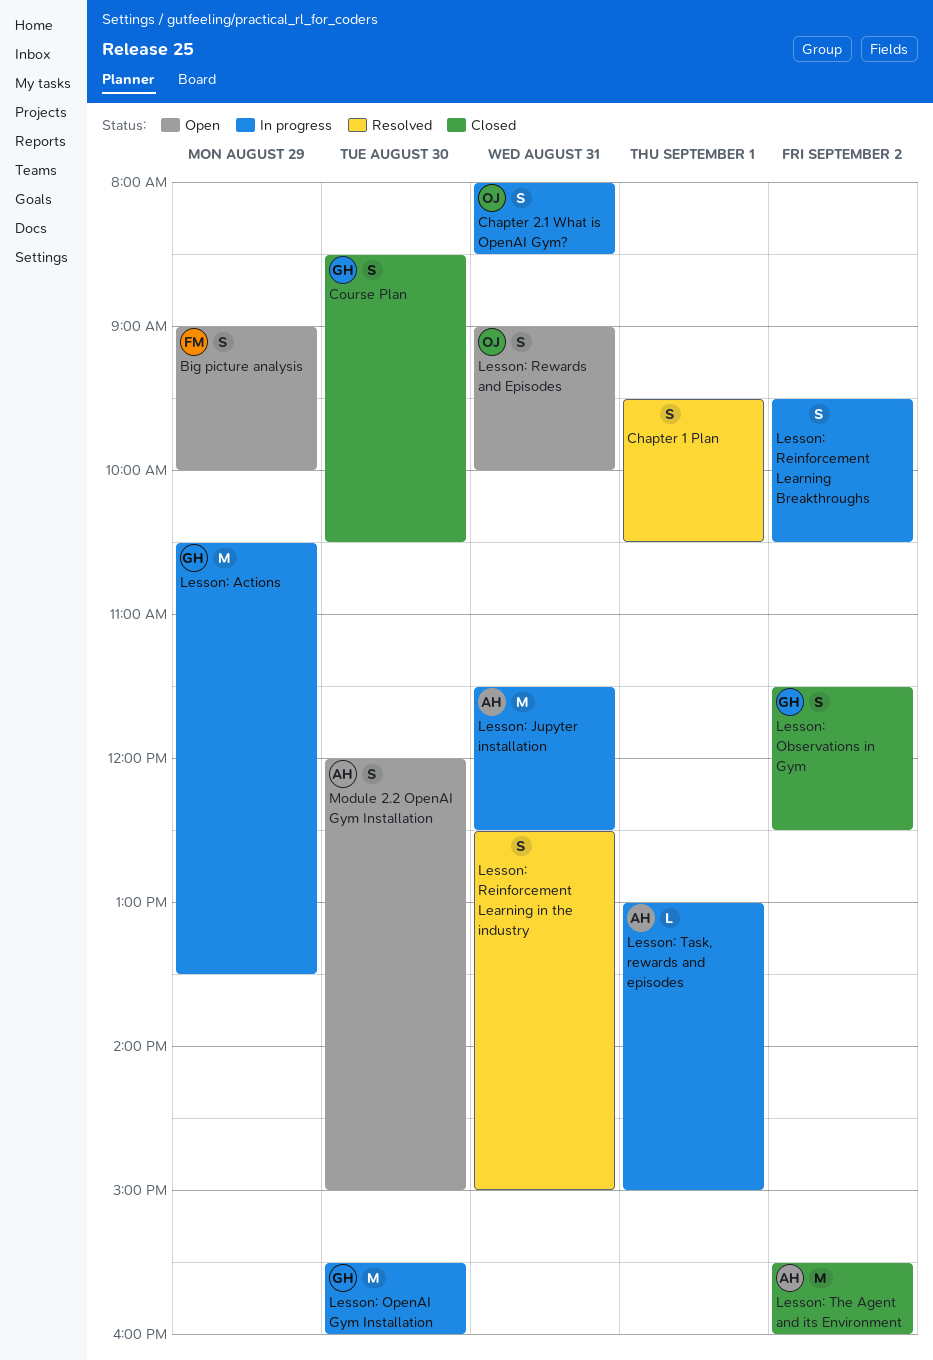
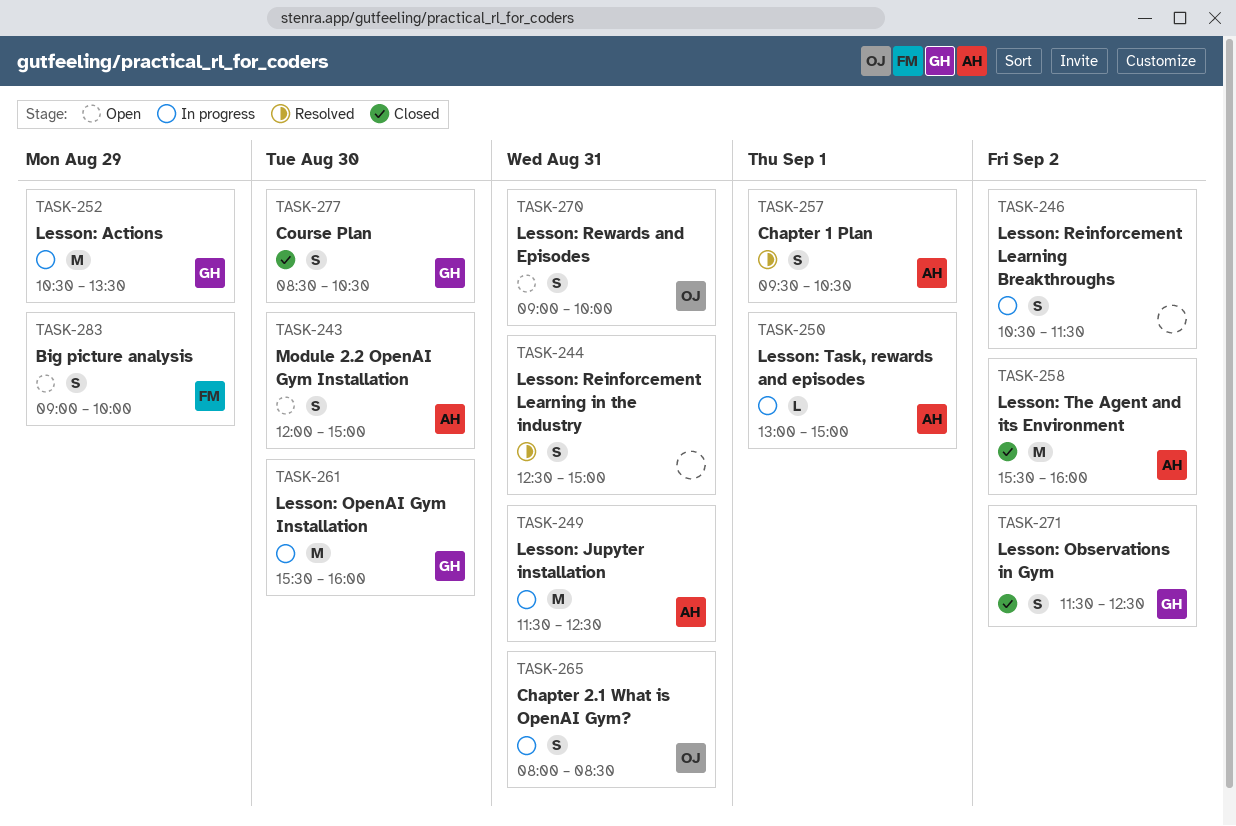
Chapter 1 Plan, owner: none -> AH
Lesson: Reinforcement Learning Breakthroughs, begins: 09:30 -> 10:30
Lesson: Reinforcement Learning Breakthroughs, ends: 10:30 -> 11:30

